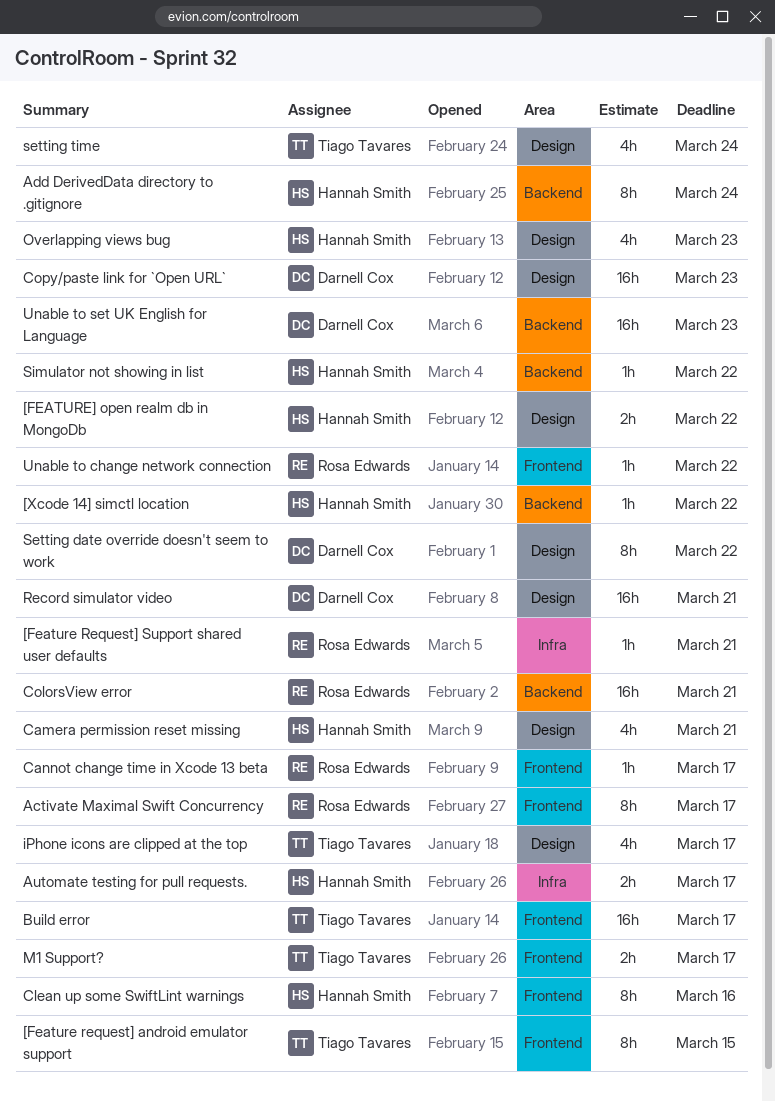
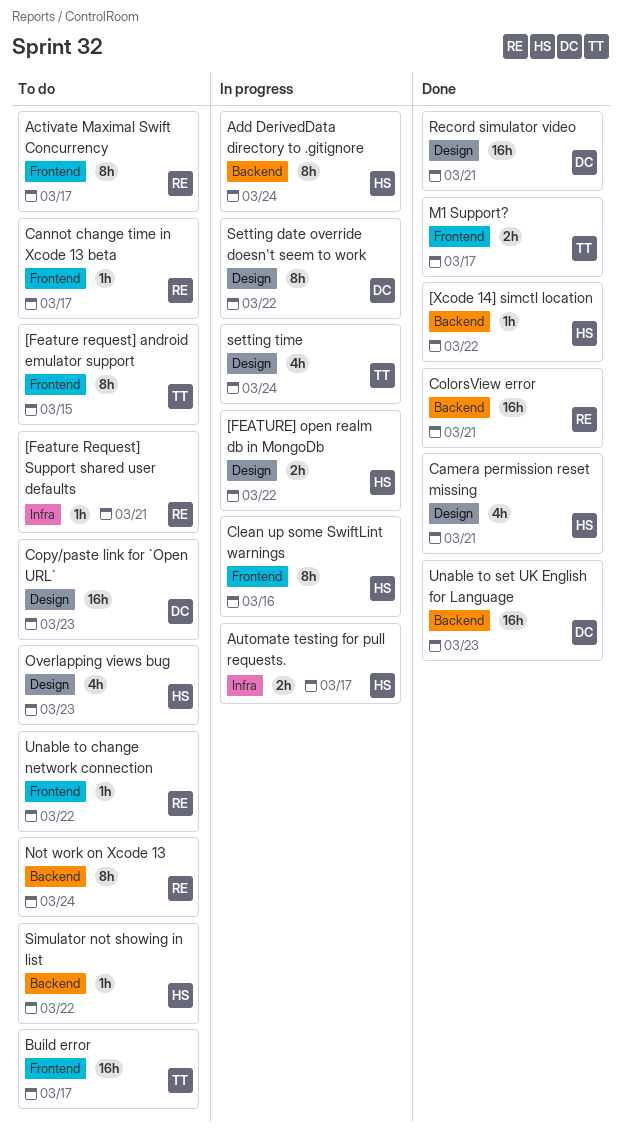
iPhone icons are clipped at the top: present -> none
Not work on Xcode 13: none -> present

